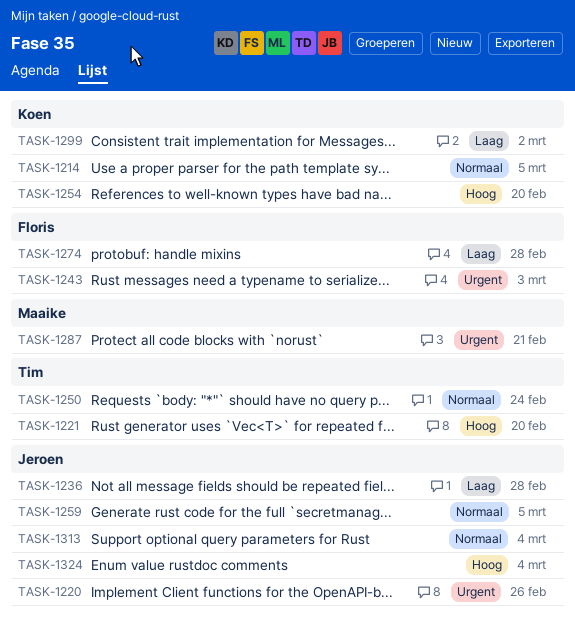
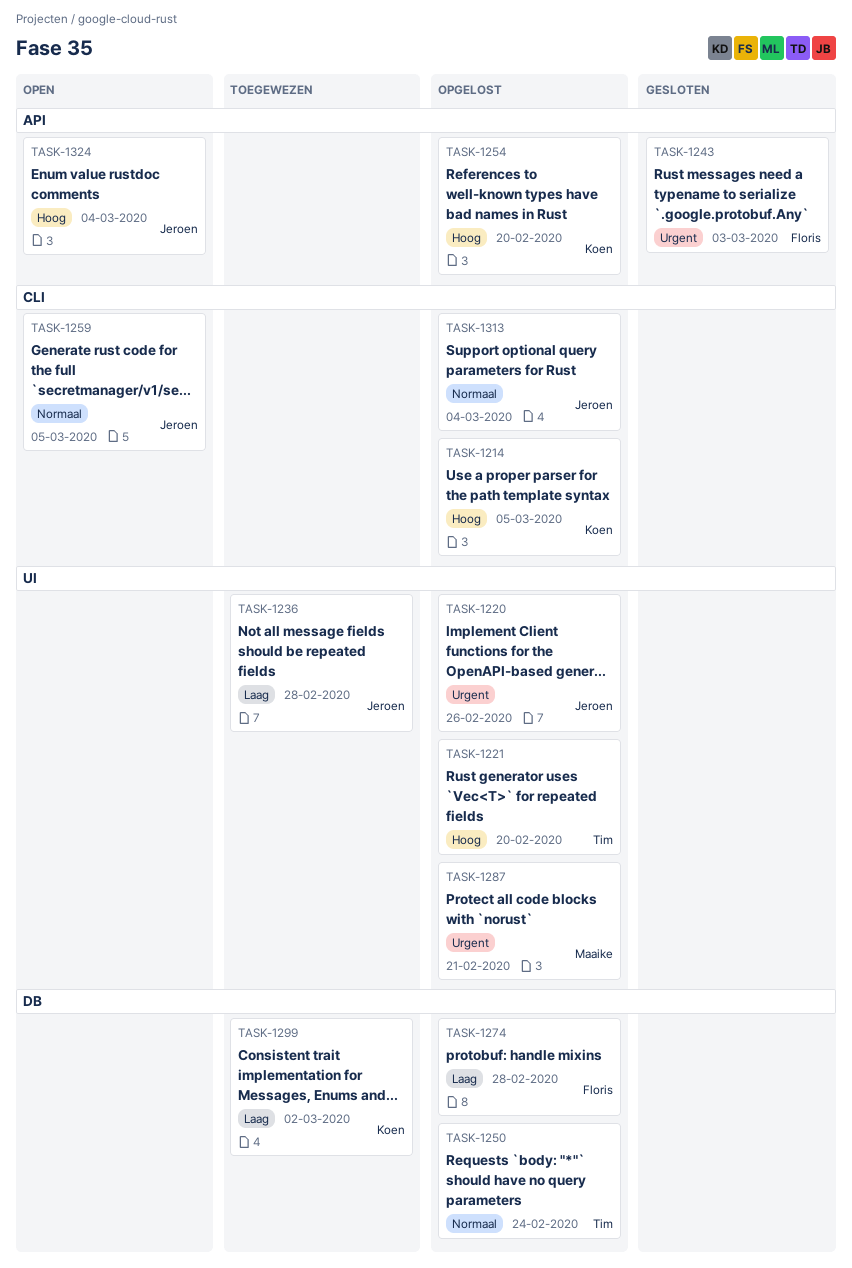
TASK-1214, priority: Normaal -> Hoog

